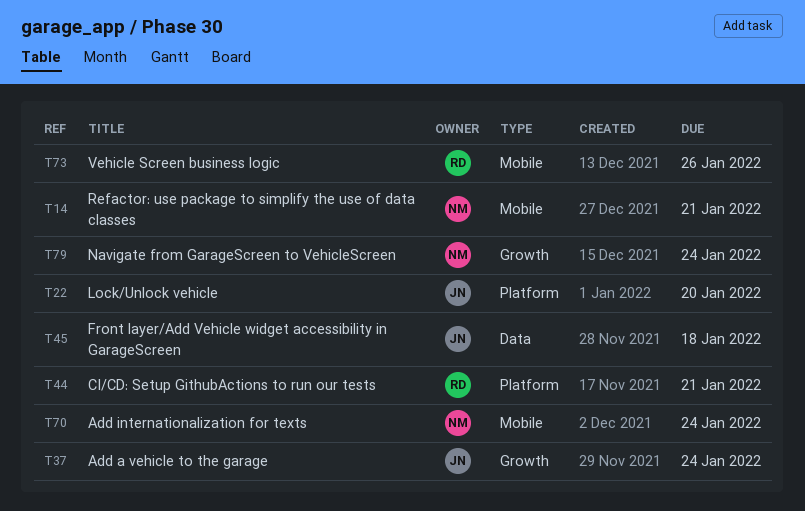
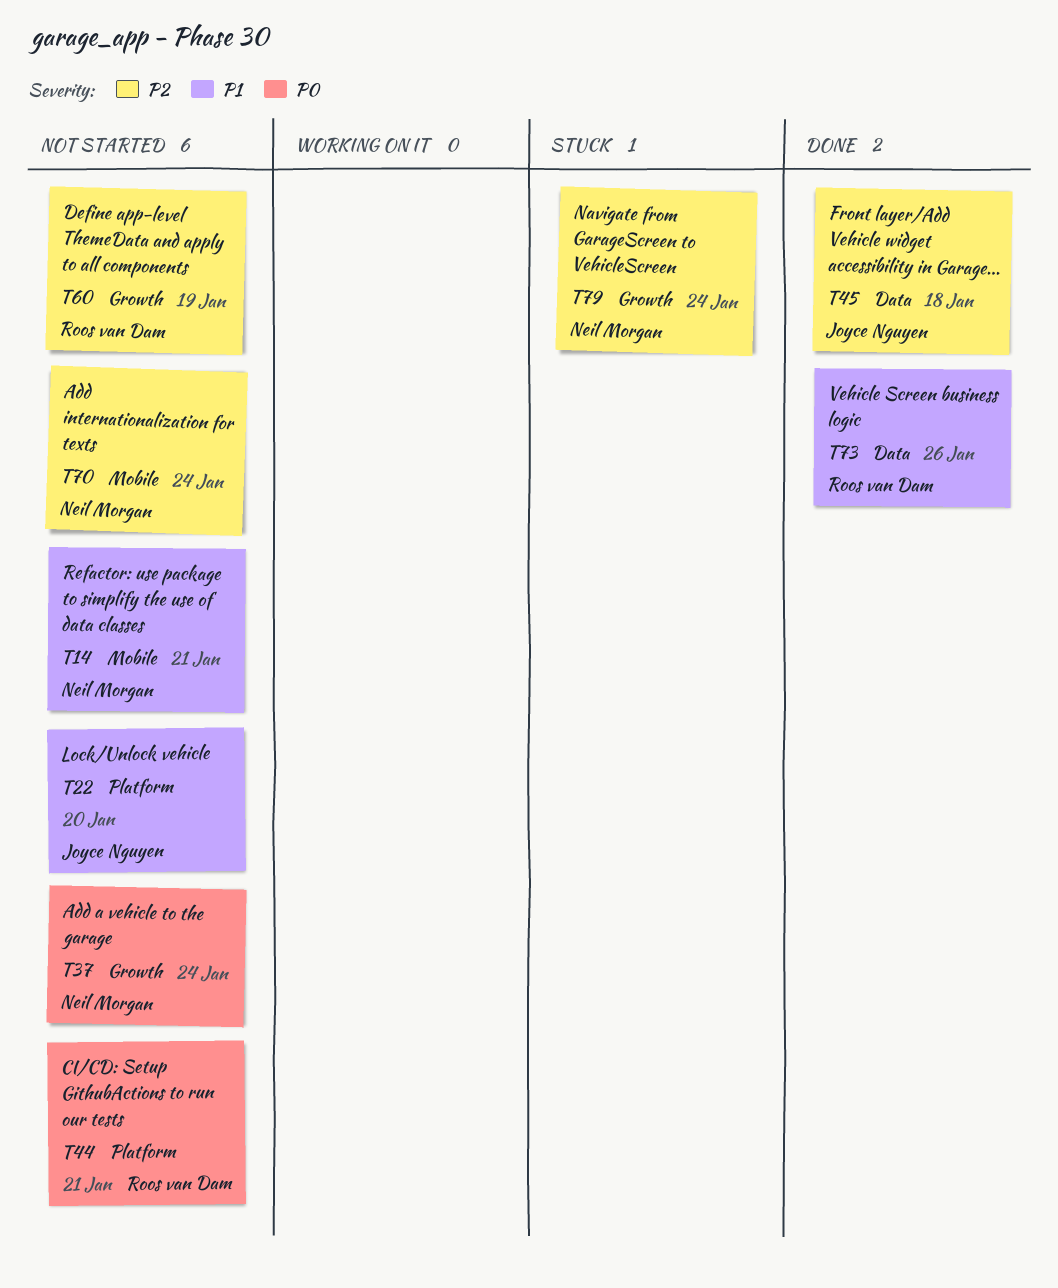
T37, owner: Joyce Nguyen -> Neil Morgan
T60: none -> present
T73, label: Mobile -> Data

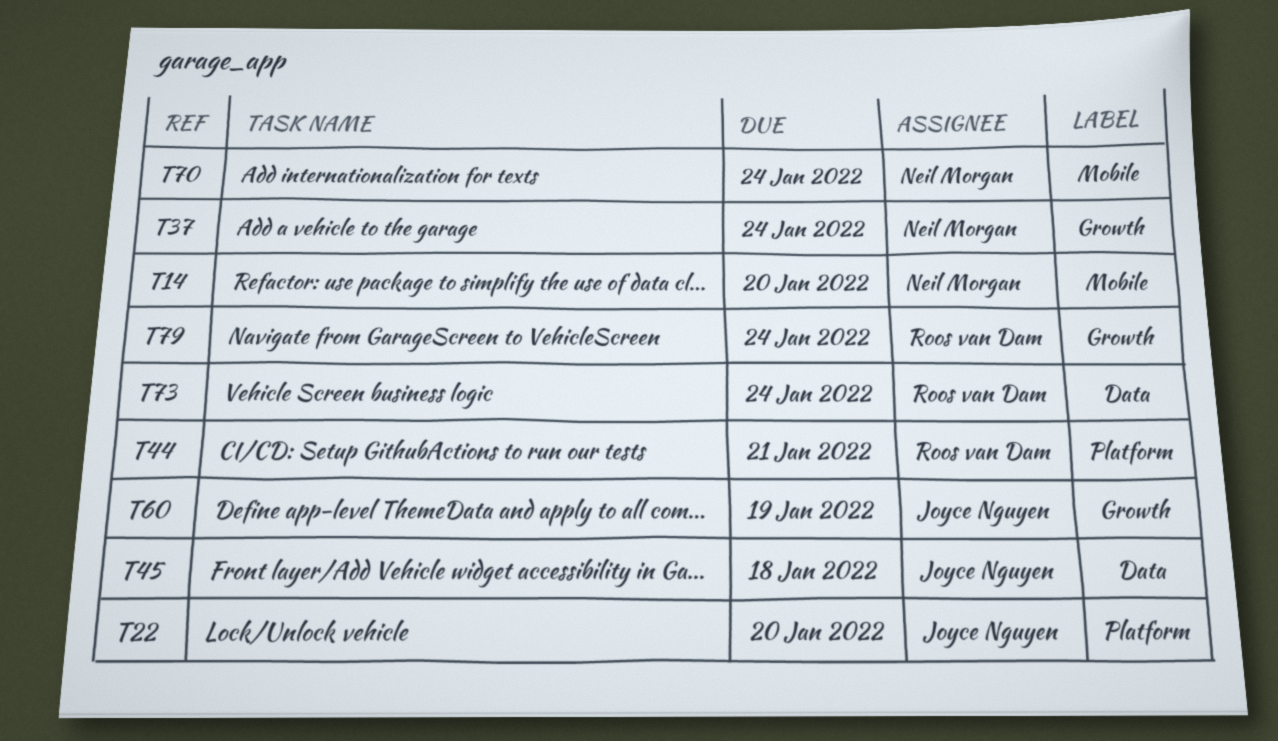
T14, due: Jan 21 -> Jan 20
T60, owner: Roos van Dam -> Joyce Nguyen
T73, due: Jan 26 -> Jan 24
T79, owner: Neil Morgan -> Roos van Dam

